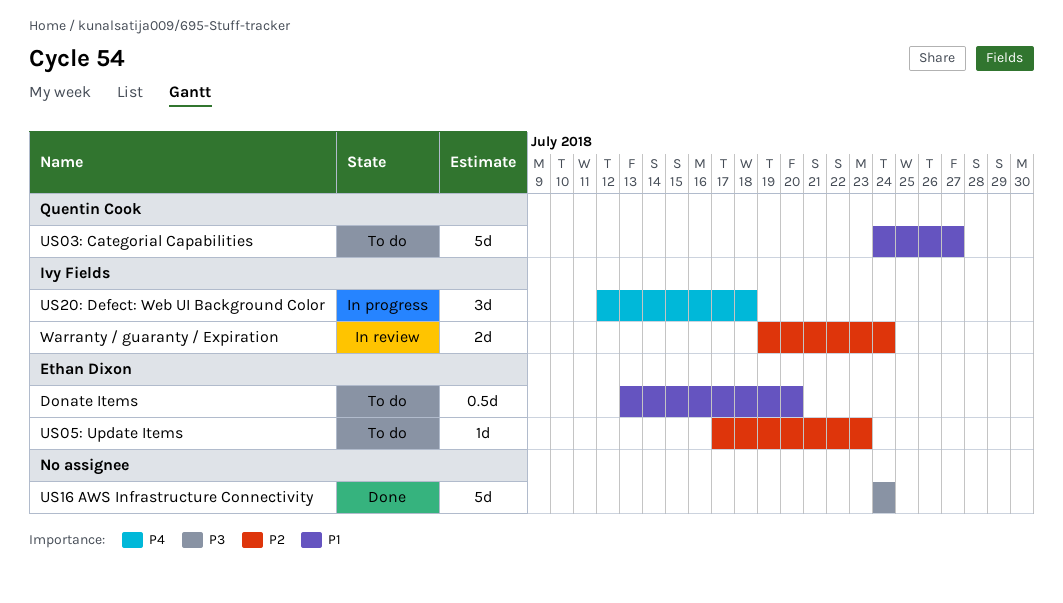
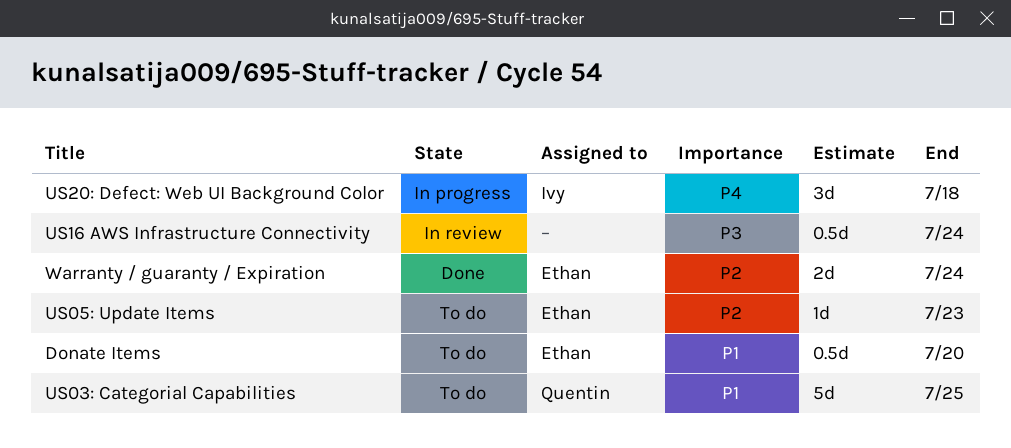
US03: Categorial Capabilities, due: Jul 27 -> Jul 25
US16 AWS Infrastructure Connectivity, status: Done -> In review
US16 AWS Infrastructure Connectivity, estimate: 5d -> 0.5d
Warranty / guaranty / Expiration, status: In review -> Done
Warranty / guaranty / Expiration, owner: Ivy Fields -> Ethan Dixon

